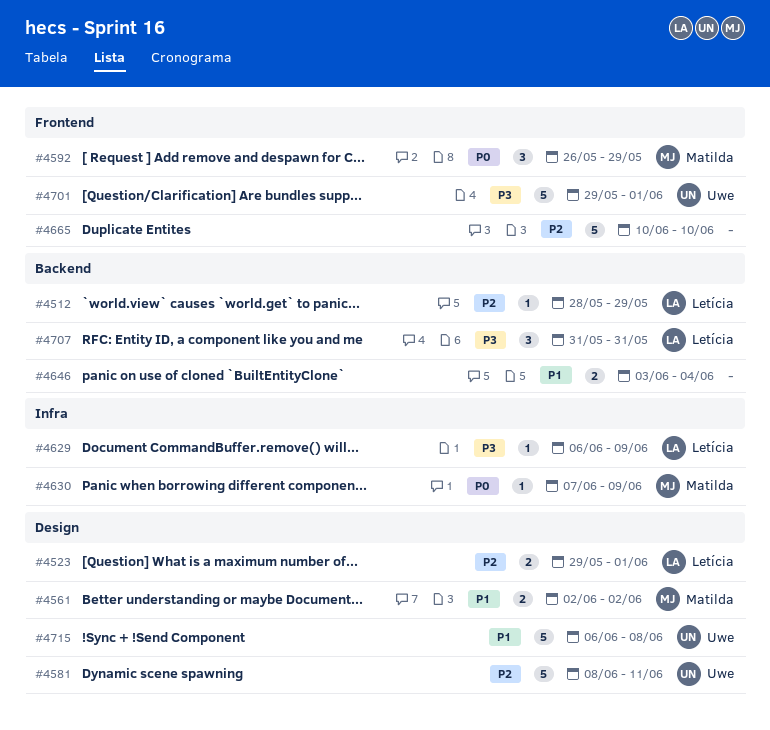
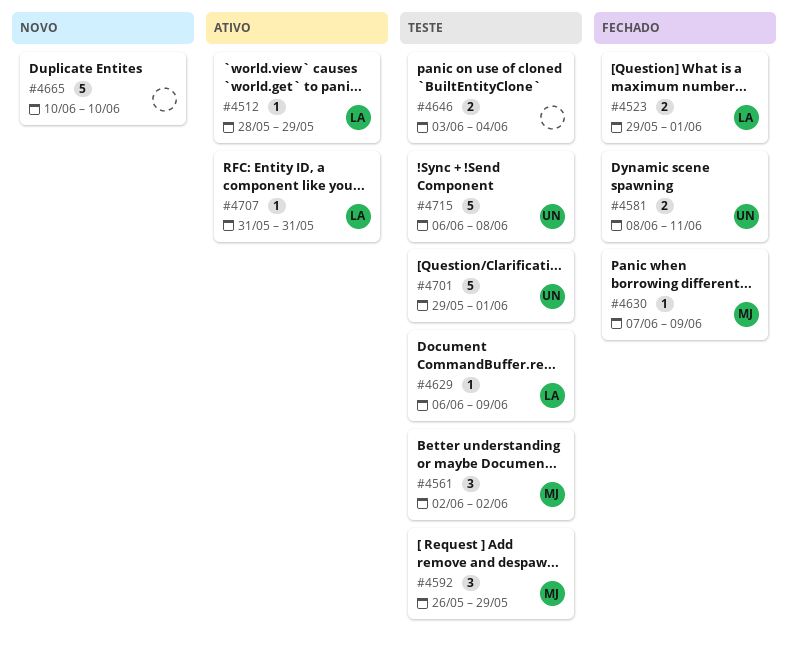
#4561, estimate: 2 -> 3
#4581, estimate: 5 -> 2
#4707, estimate: 3 -> 1

